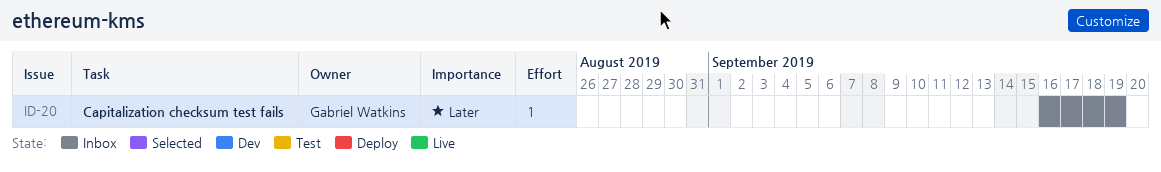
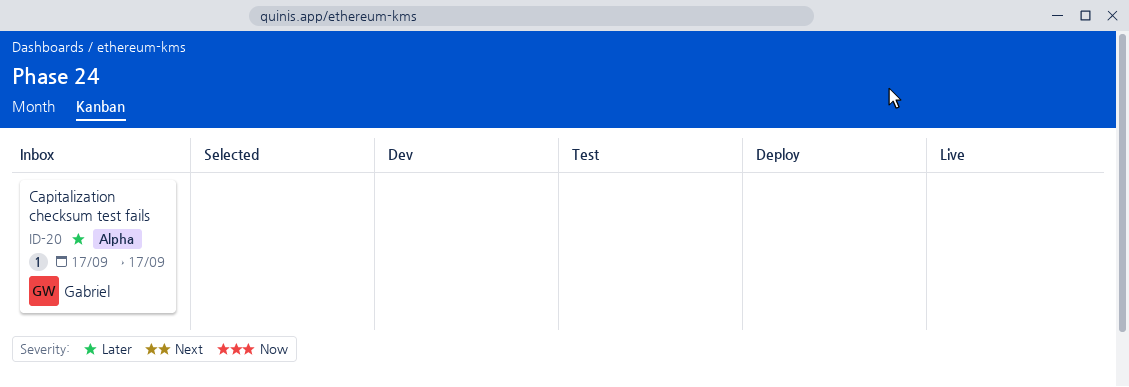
ID-20, start: Sep 16 -> Sep 17
ID-20, due: Sep 19 -> Sep 17

